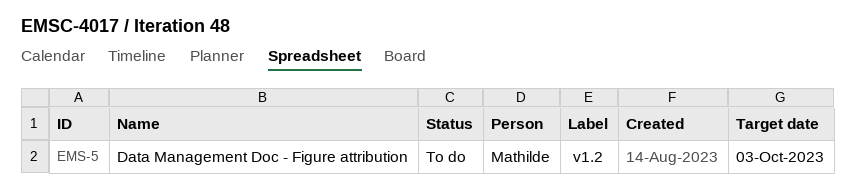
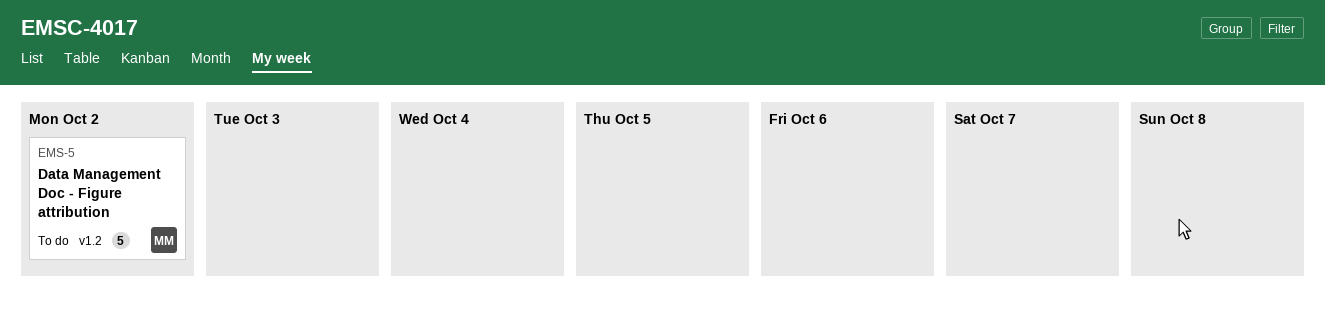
EMS-5, due: Oct 3 -> Oct 2

